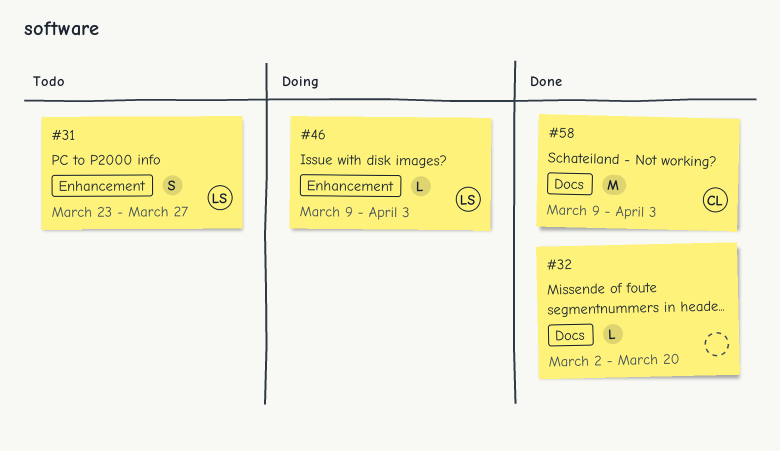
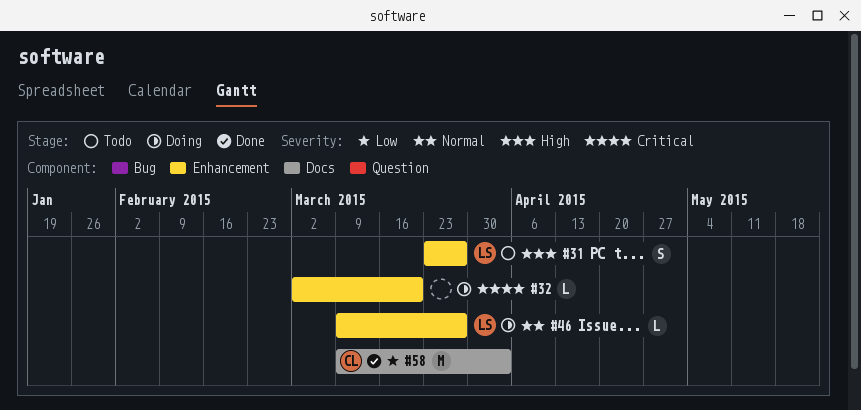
#32, status: Done -> Doing
#32, label: Docs -> Enhancement
#46, due: Apr 3 -> Mar 27

